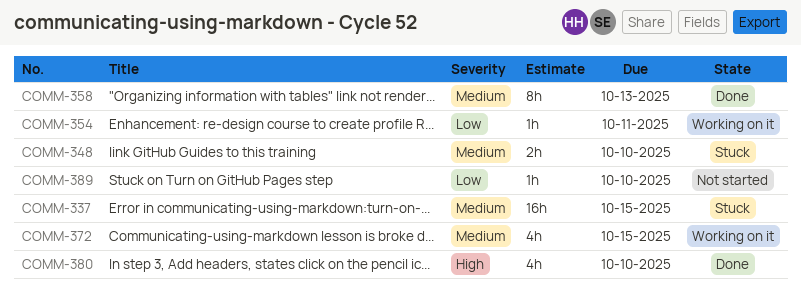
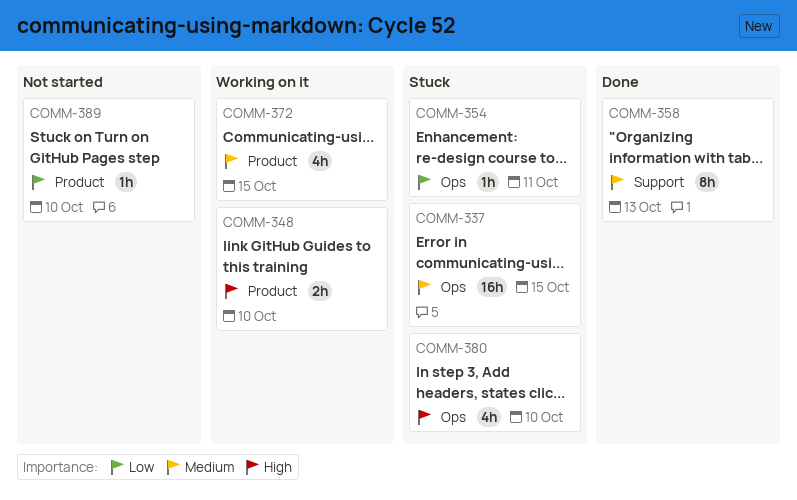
COMM-348, status: Stuck -> Working on it
COMM-348, priority: Medium -> High
COMM-354, status: Working on it -> Stuck
COMM-380, status: Done -> Stuck

